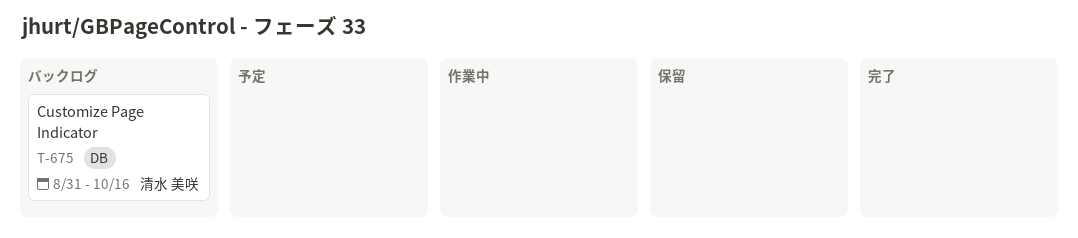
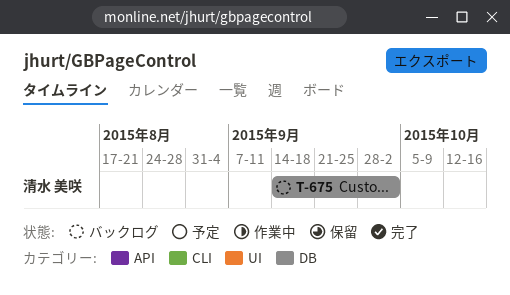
T-675, start: Aug 31 -> Sep 14
T-675, due: Oct 16 -> Oct 2

